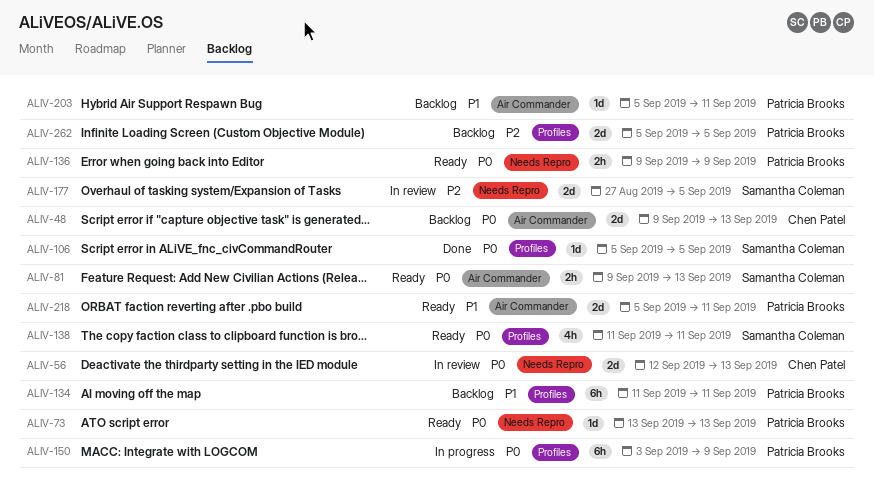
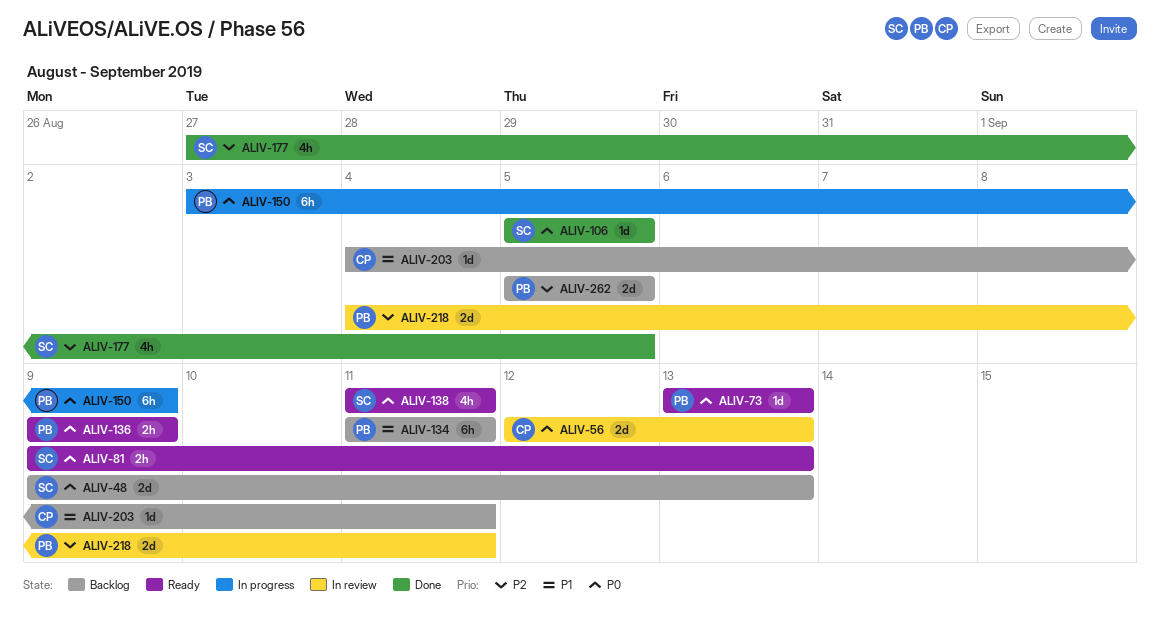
ALIV-48, owner: Chen Patel -> Samantha Coleman
ALIV-177, status: In review -> Done
ALIV-177, estimate: 2d -> 4h
ALIV-203, owner: Patricia Brooks -> Chen Patel
ALIV-203, start: Sep 5 -> Sep 4
ALIV-218, status: Ready -> In review
ALIV-218, priority: P1 -> P2
ALIV-218, start: Sep 5 -> Sep 4

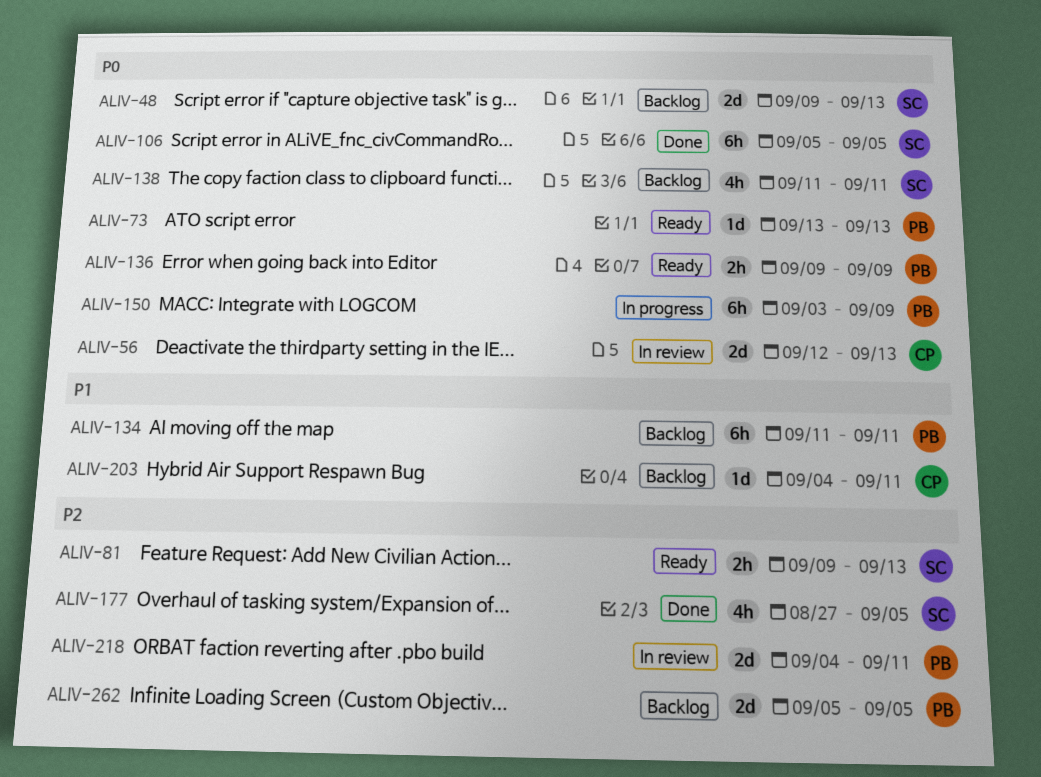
ALIV-81, priority: P0 -> P2
ALIV-106, estimate: 1d -> 6h
ALIV-138, status: Ready -> Backlog

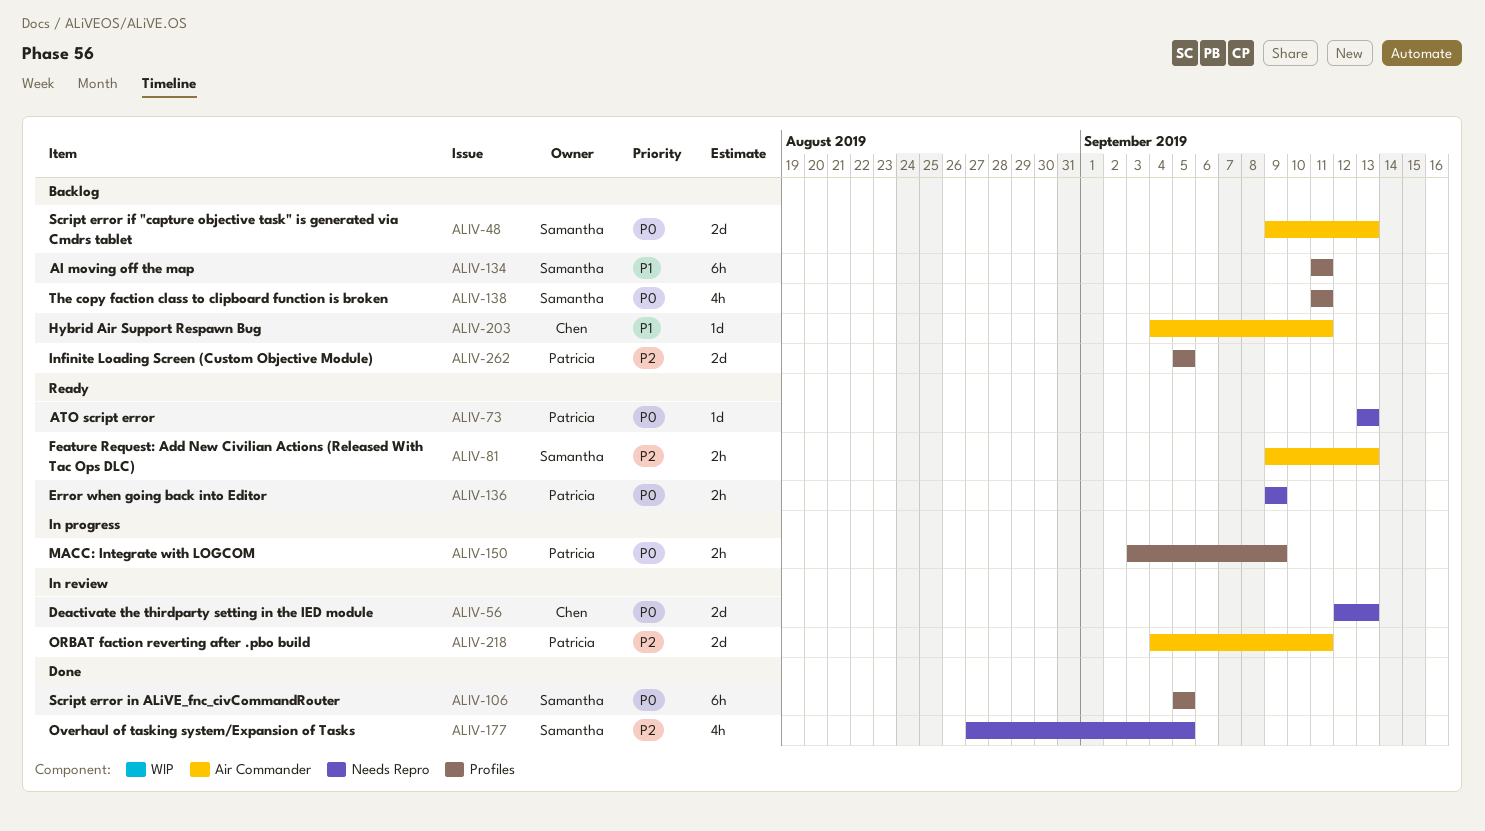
ALIV-134, owner: Patricia -> Samantha
ALIV-150, estimate: 6h -> 2h

